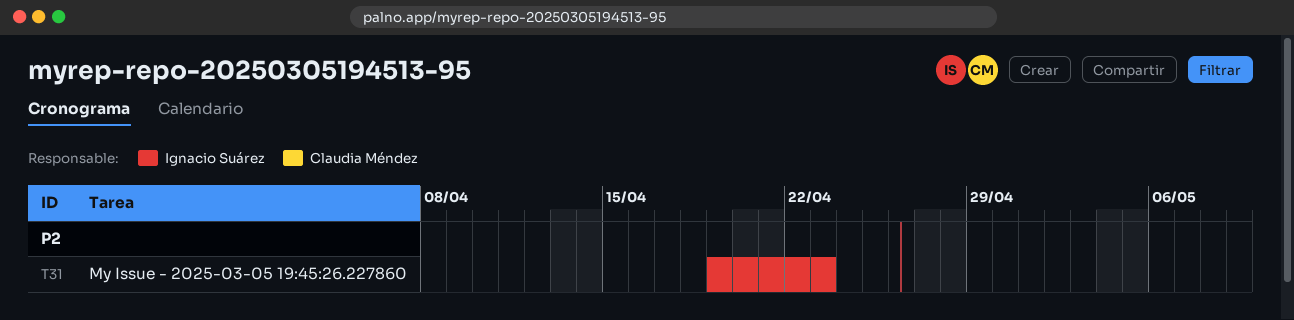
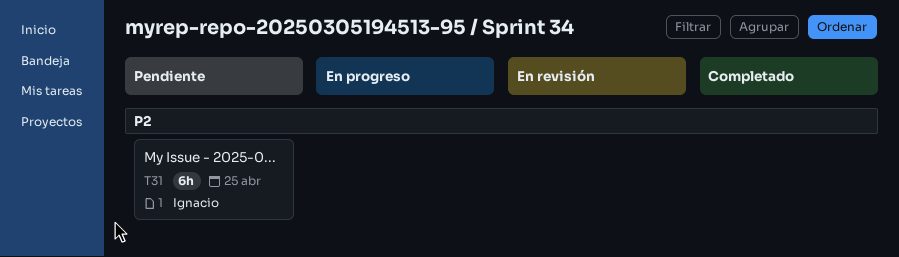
T31, due: Apr 23 -> Apr 25

